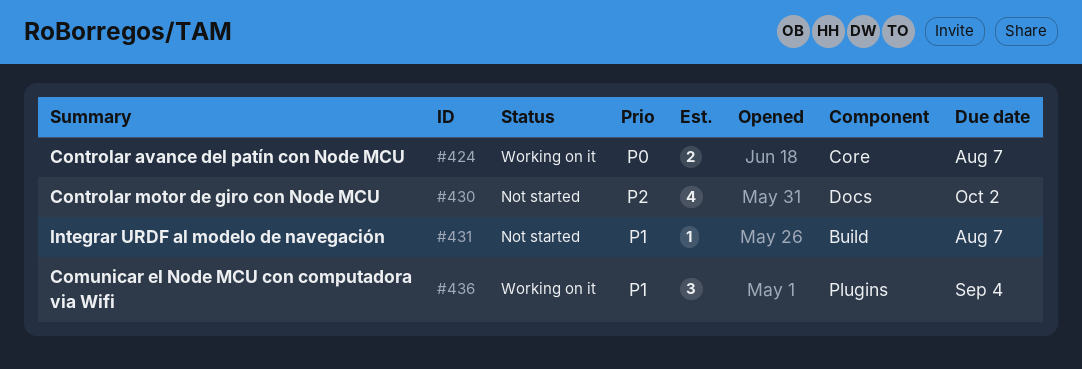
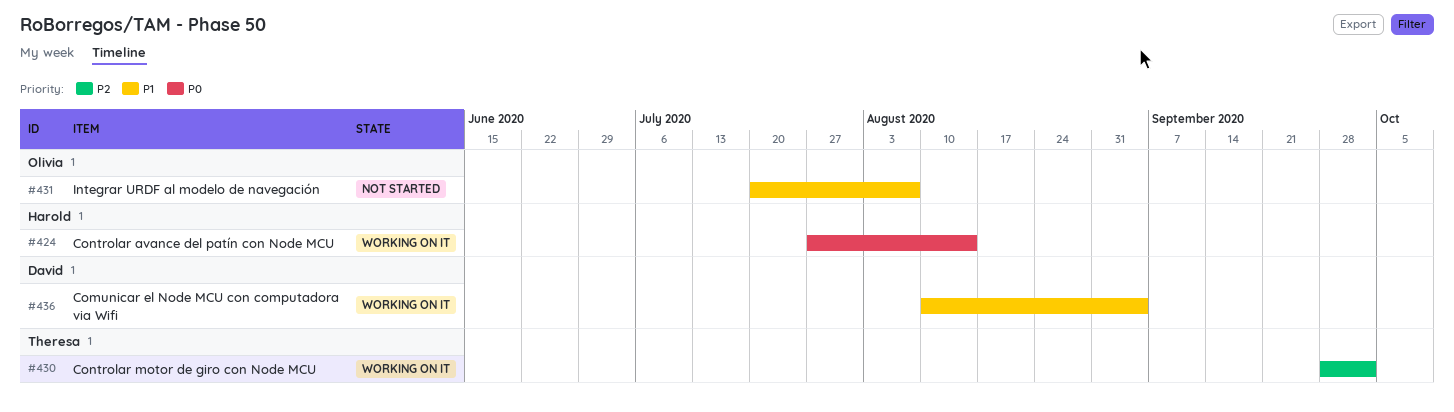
#424, due: Aug 7 -> Aug 14
#430, status: Not started -> Working on it

